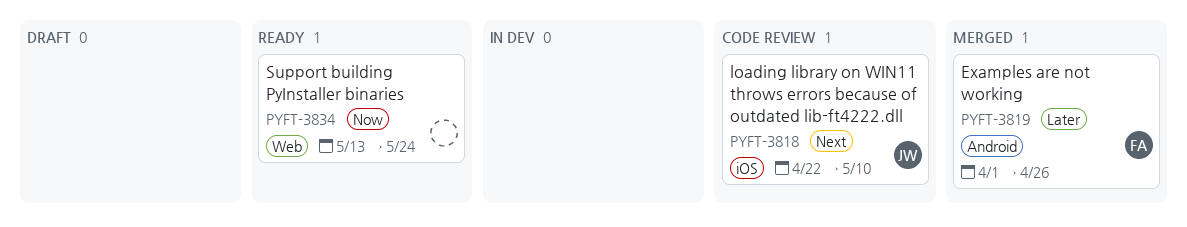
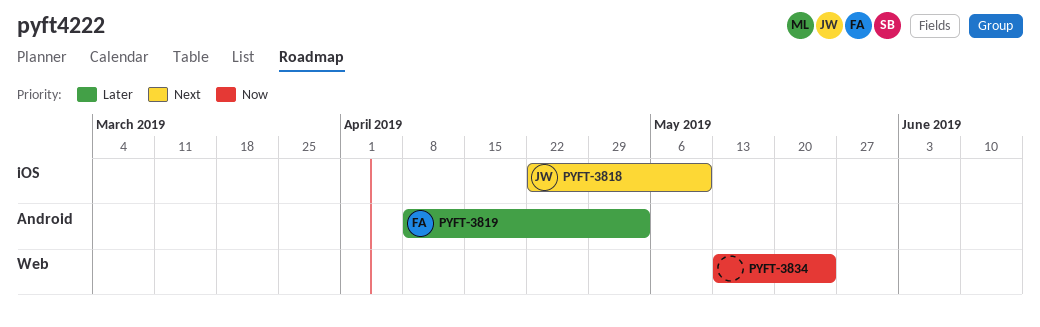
PYFT-3819, start: Apr 1 -> Apr 8
PYFT-3819, due: Apr 26 -> May 3

